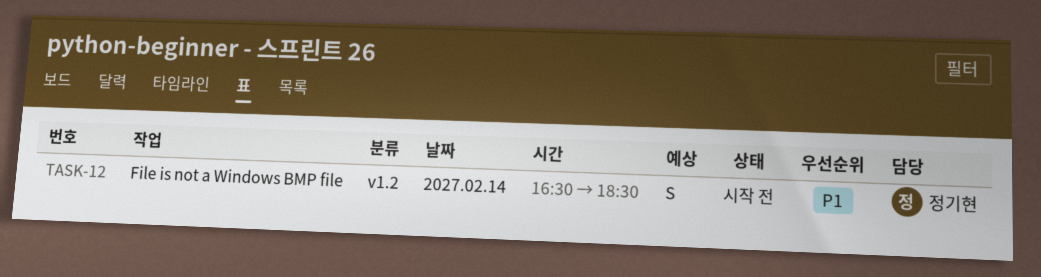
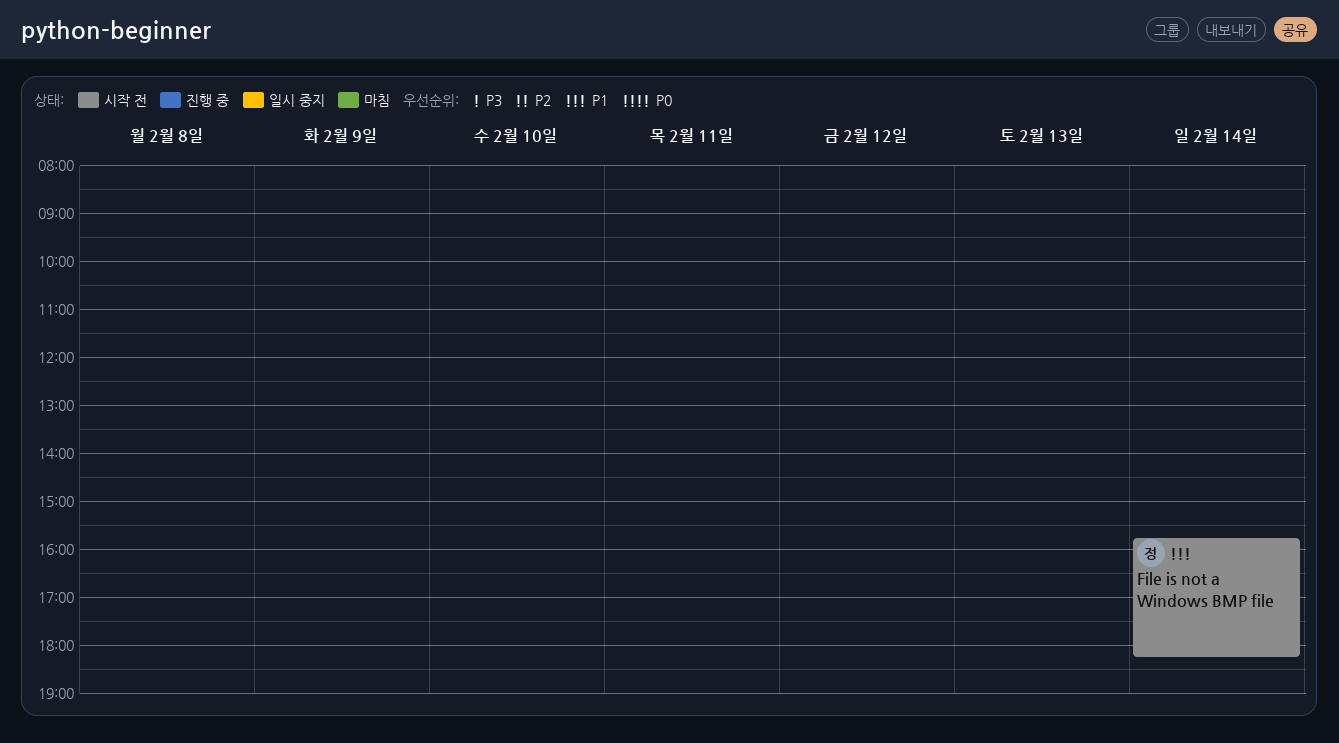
File is not a Windows BMP file, begins: 16:30 -> 15:45
File is not a Windows BMP file, ends: 18:30 -> 18:15

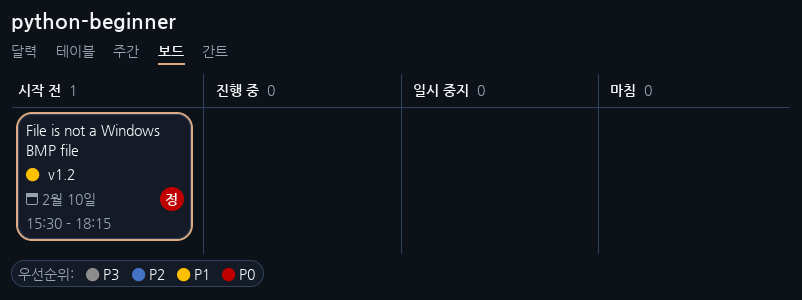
File is not a Windows BMP file, day: Feb 14 -> Feb 10
File is not a Windows BMP file, begins: 15:45 -> 15:30

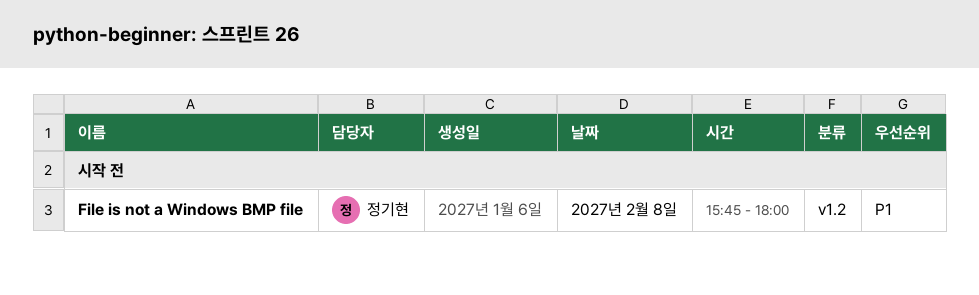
File is not a Windows BMP file, day: Feb 10 -> Feb 8
File is not a Windows BMP file, begins: 15:30 -> 15:45
File is not a Windows BMP file, ends: 18:15 -> 18:00

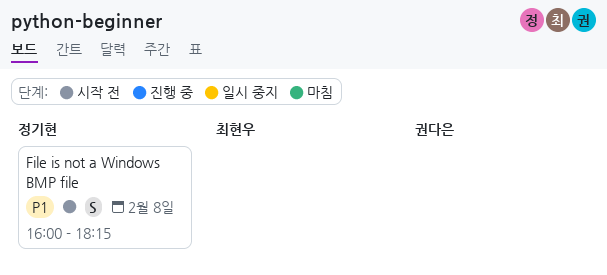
File is not a Windows BMP file, begins: 15:45 -> 16:00
File is not a Windows BMP file, ends: 18:00 -> 18:15

